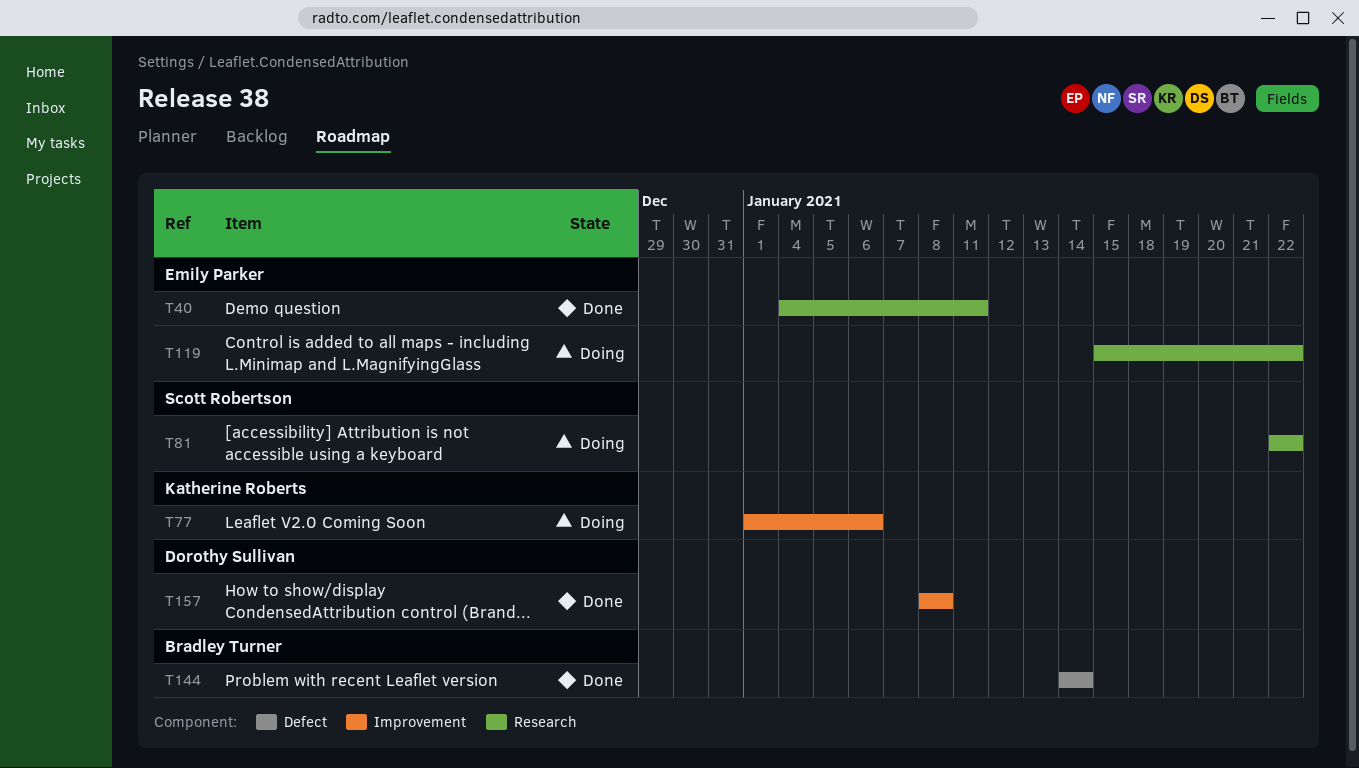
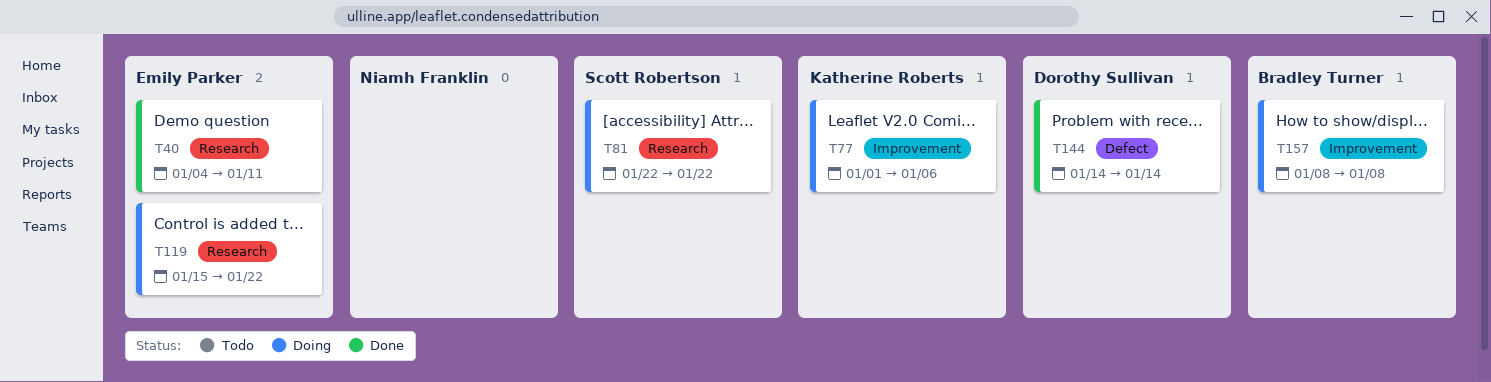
T144, owner: Bradley Turner -> Dorothy Sullivan
T157, status: Done -> Doing
T157, owner: Dorothy Sullivan -> Bradley Turner

